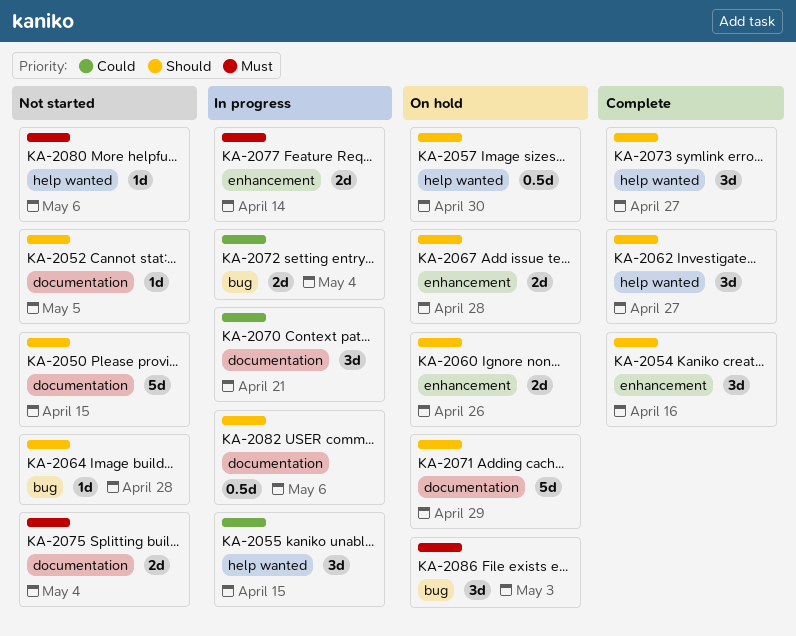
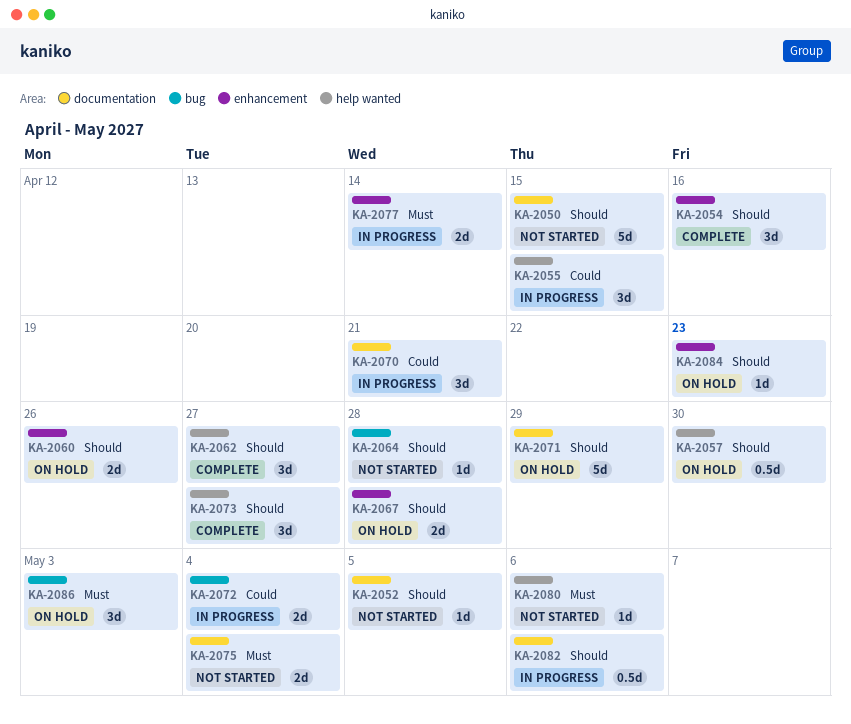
KA-2084: none -> present

